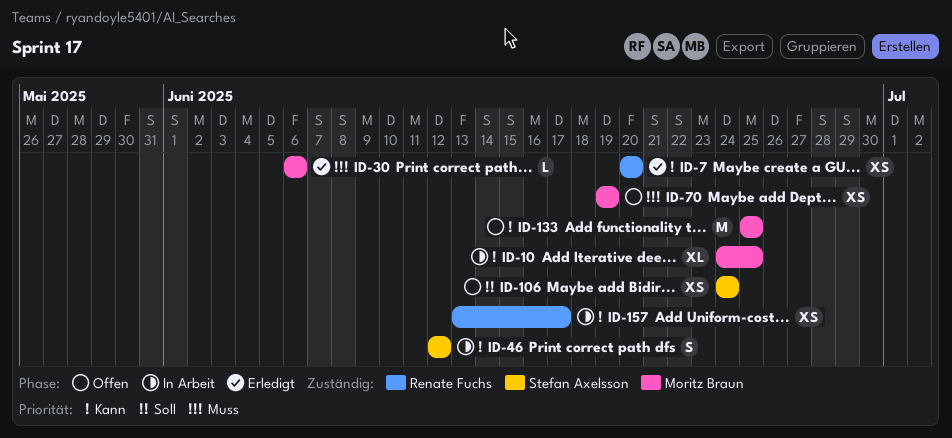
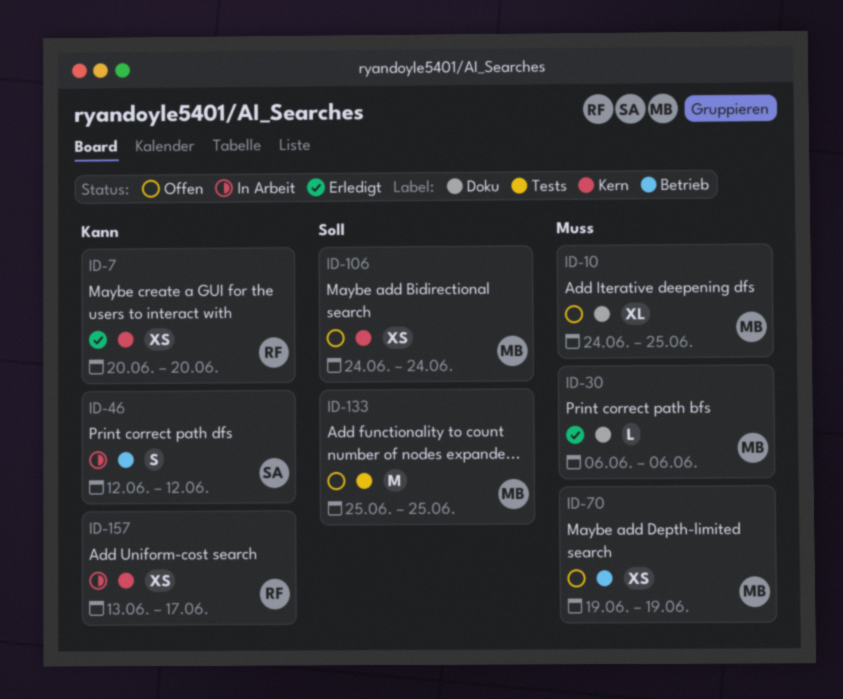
ID-10, status: In Arbeit -> Offen
ID-10, priority: Kann -> Muss
ID-106, owner: Stefan Axelsson -> Moritz Braun
ID-133, priority: Kann -> Soll

